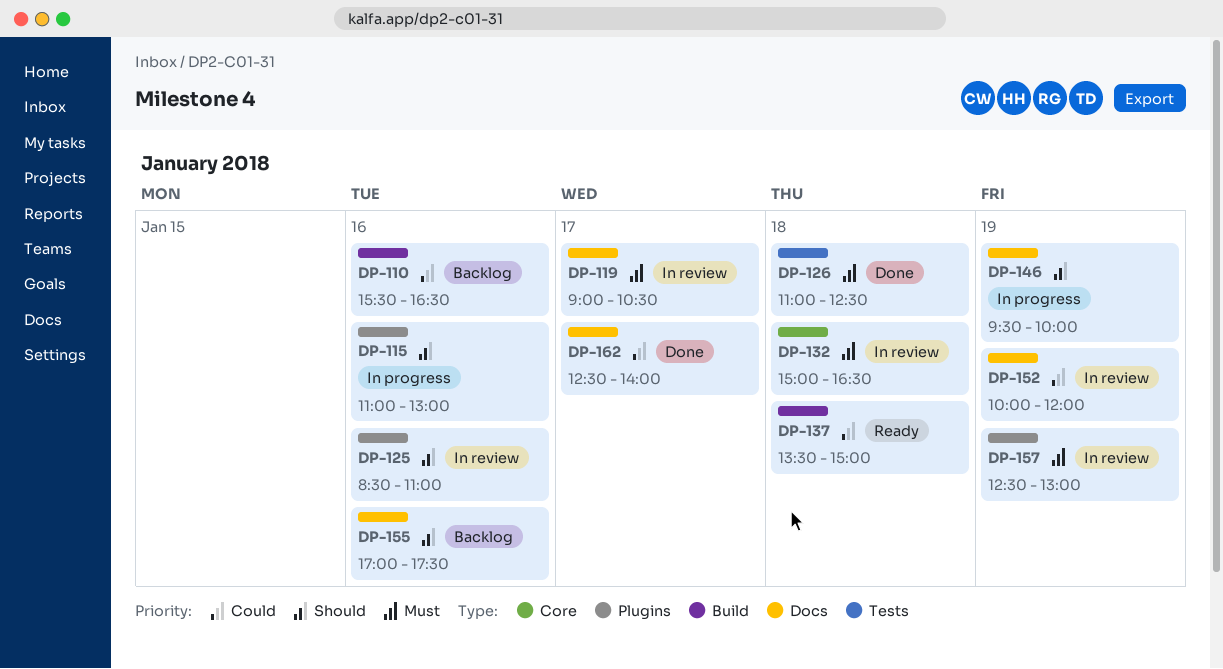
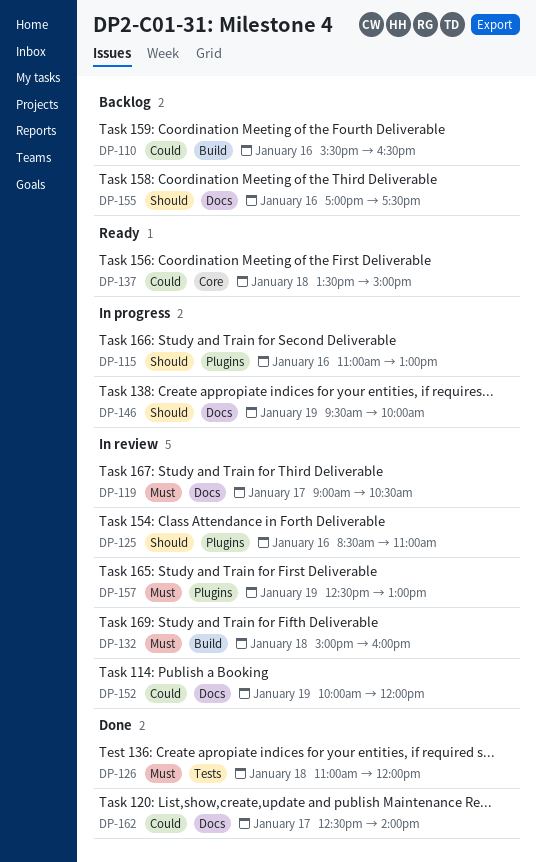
DP-126, ends: 12:30 -> 12:00
DP-132, label: Core -> Build
DP-132, ends: 16:30 -> 16:00
DP-137, label: Build -> Core

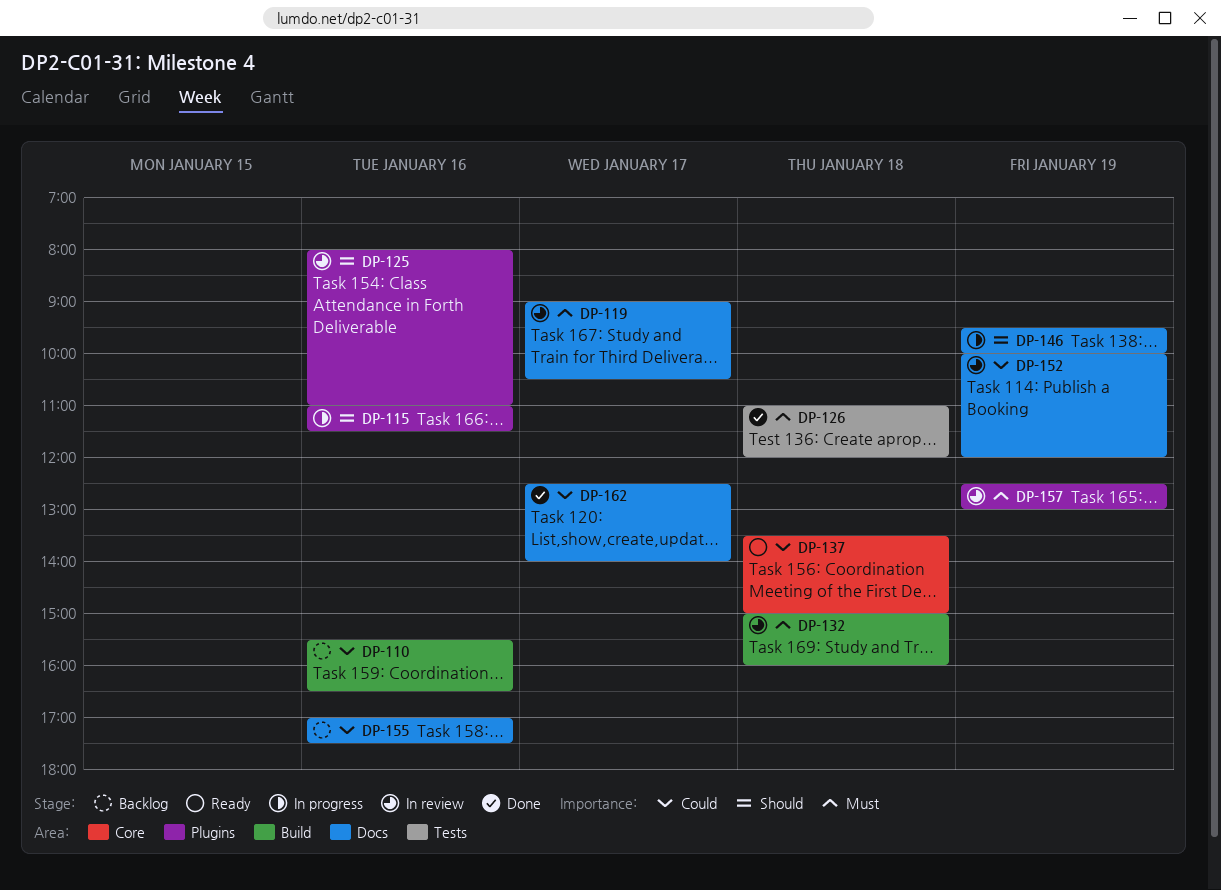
DP-115, ends: 13:00 -> 11:30
DP-125, begins: 08:30 -> 08:00
DP-155, priority: Should -> Could

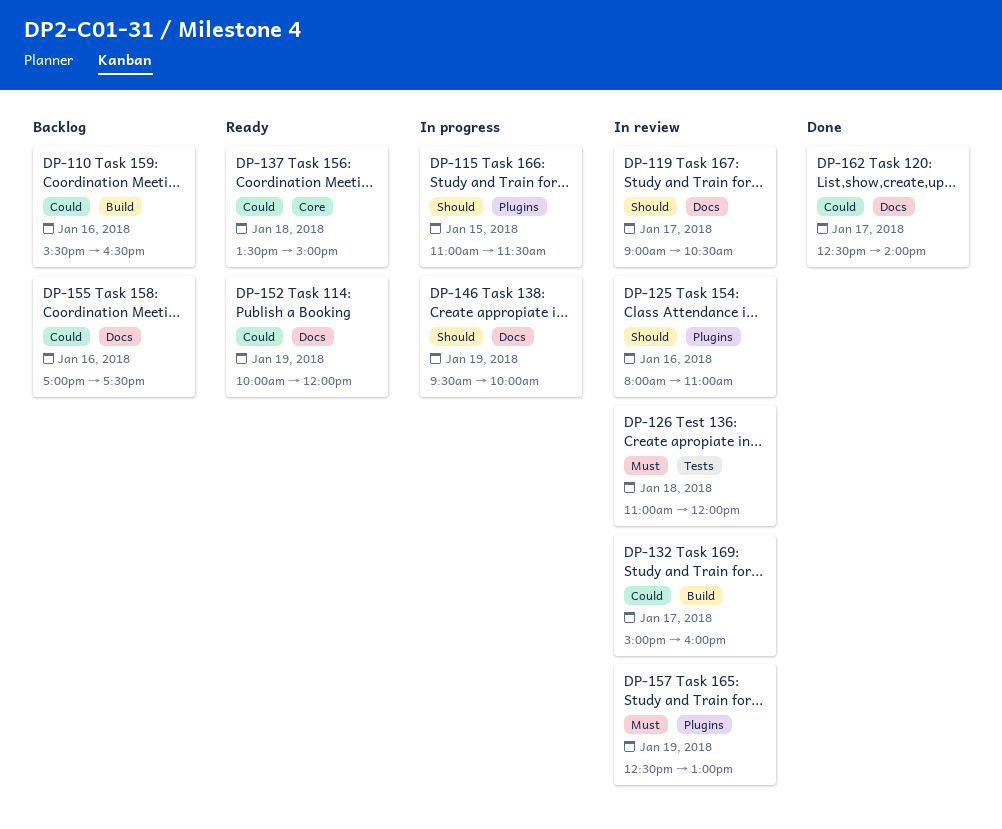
DP-115, day: Jan 16 -> Jan 15
DP-119, priority: Must -> Should
DP-126, status: Done -> In review
DP-132, priority: Must -> Could
DP-132, day: Jan 18 -> Jan 17
DP-152, status: In review -> Ready

